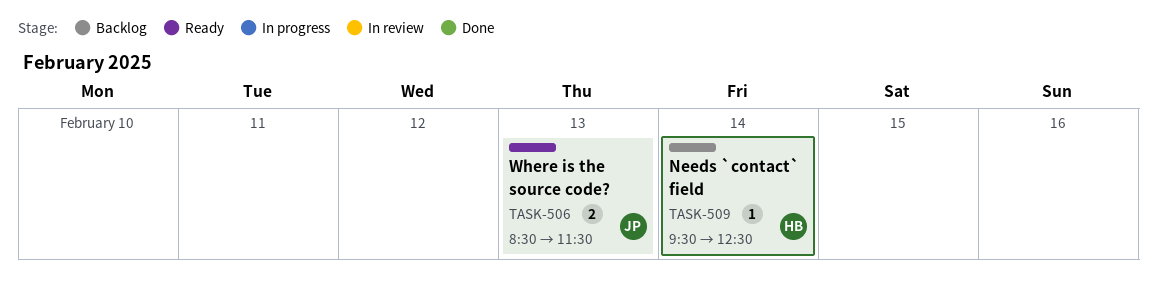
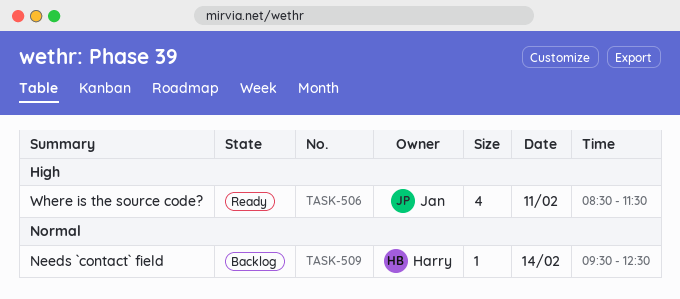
TASK-506, estimate: 2 -> 4
TASK-506, day: Feb 13 -> Feb 11

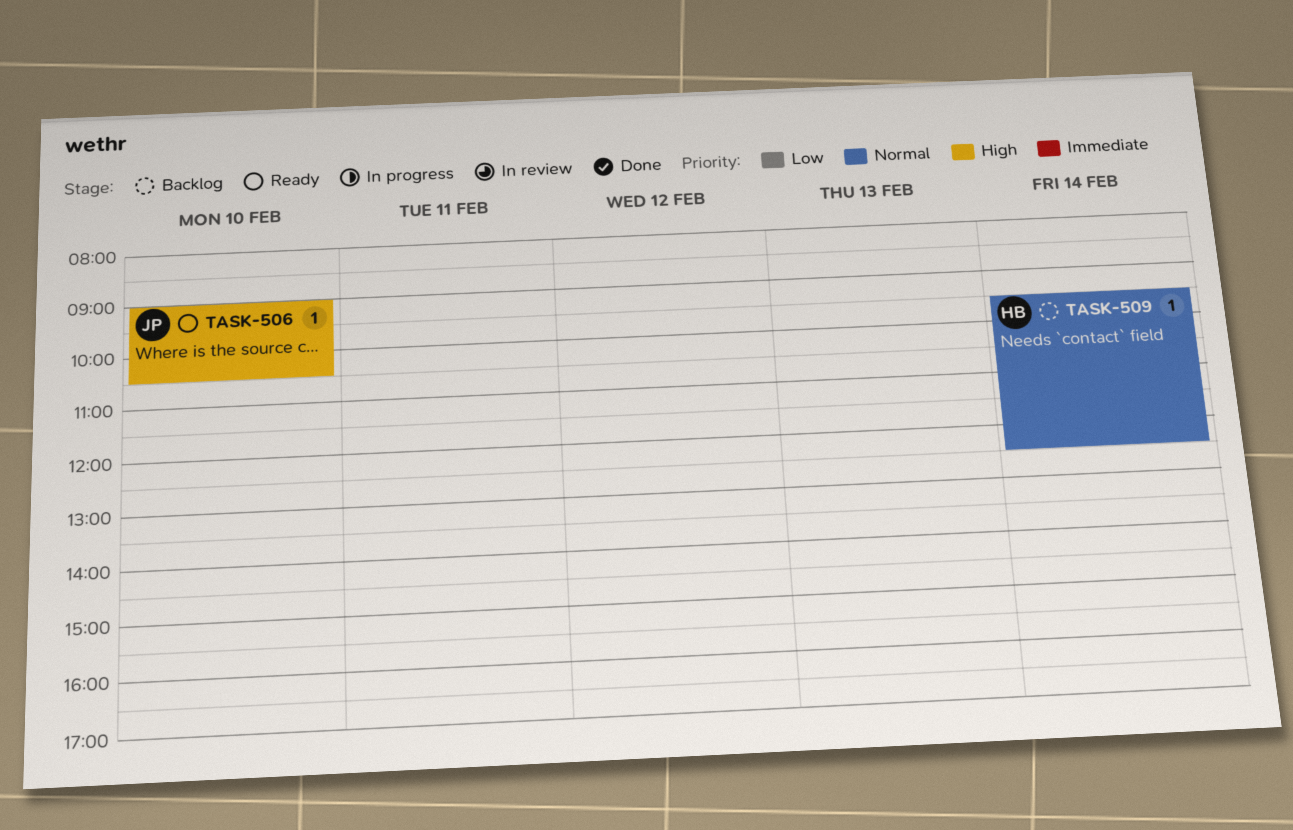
TASK-506, estimate: 4 -> 1
TASK-506, day: Feb 11 -> Feb 10
TASK-506, begins: 08:30 -> 09:00
TASK-506, ends: 11:30 -> 10:30

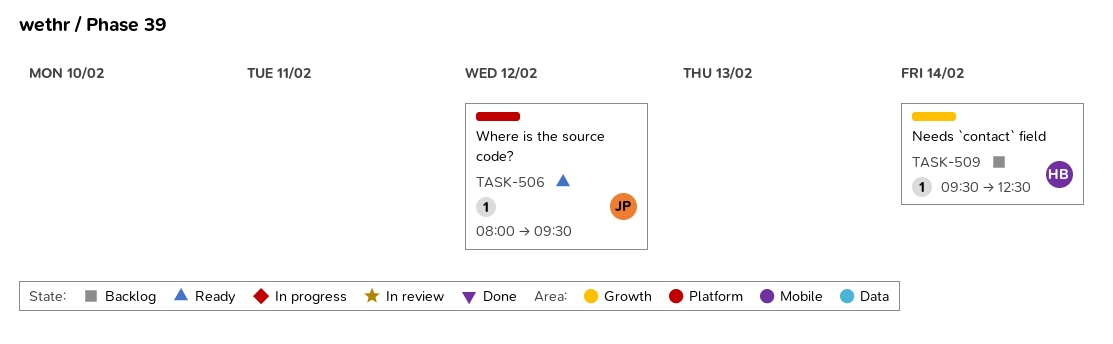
TASK-506, day: Feb 10 -> Feb 12
TASK-506, begins: 09:00 -> 08:00
TASK-506, ends: 10:30 -> 09:30

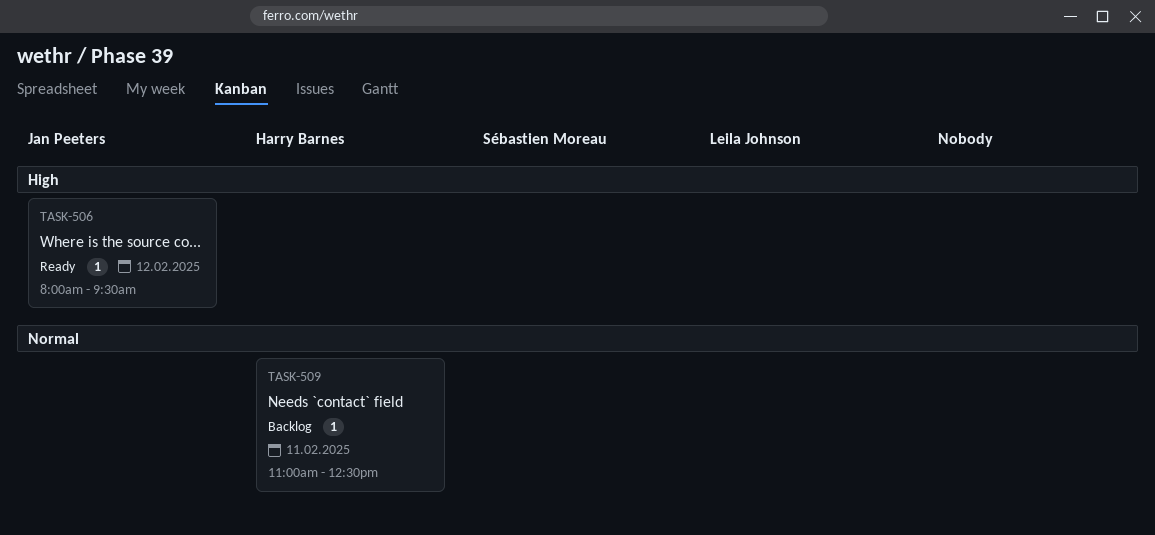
TASK-509, day: Feb 14 -> Feb 11
TASK-509, begins: 09:30 -> 11:00

